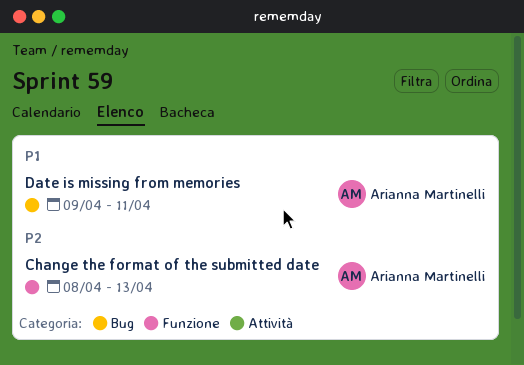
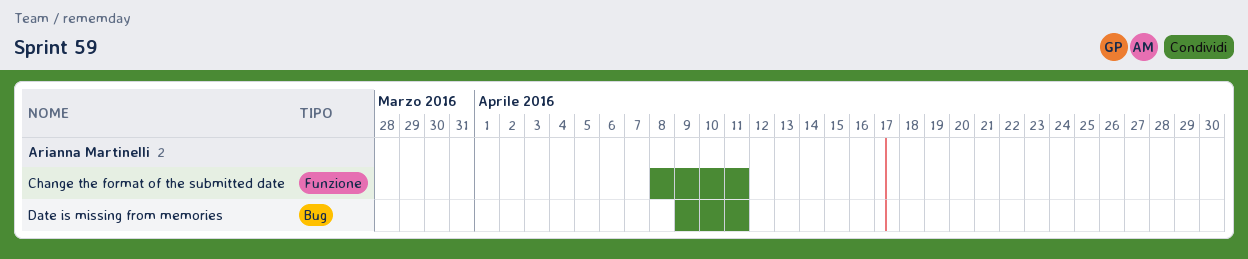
Change the format of the submitted date, due: Apr 13 -> Apr 11

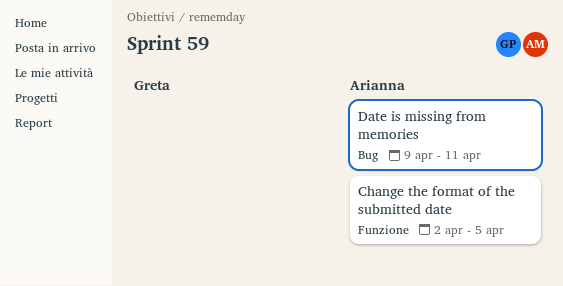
Change the format of the submitted date, start: Apr 8 -> Apr 2
Change the format of the submitted date, due: Apr 11 -> Apr 5

